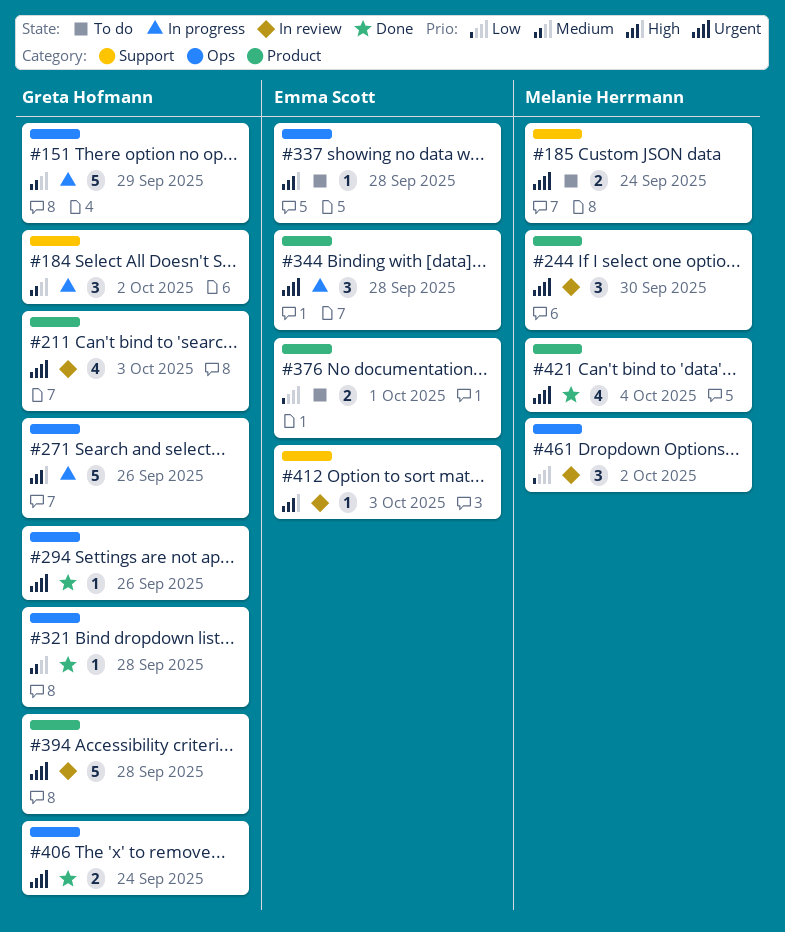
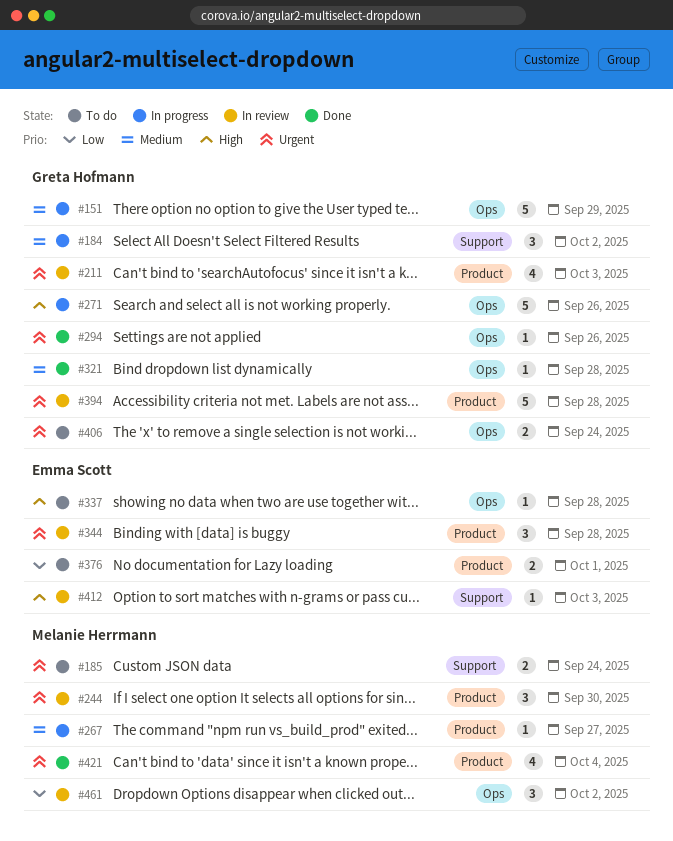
#267: none -> present
#344, status: In progress -> In review
#406, status: Done -> To do

